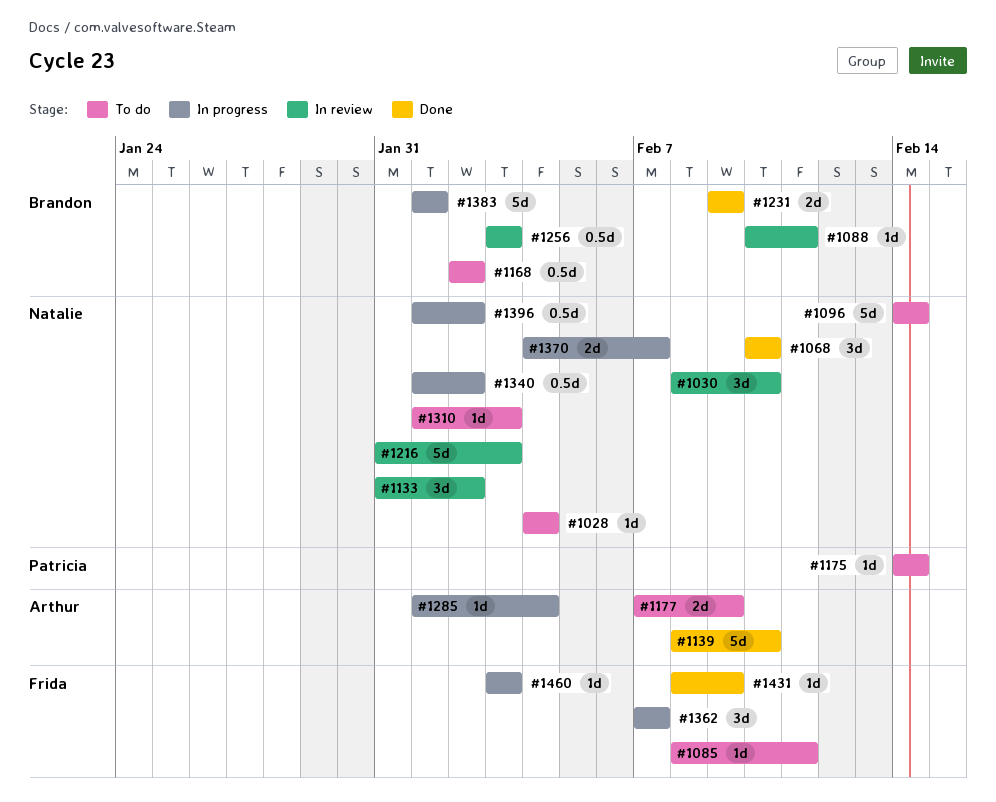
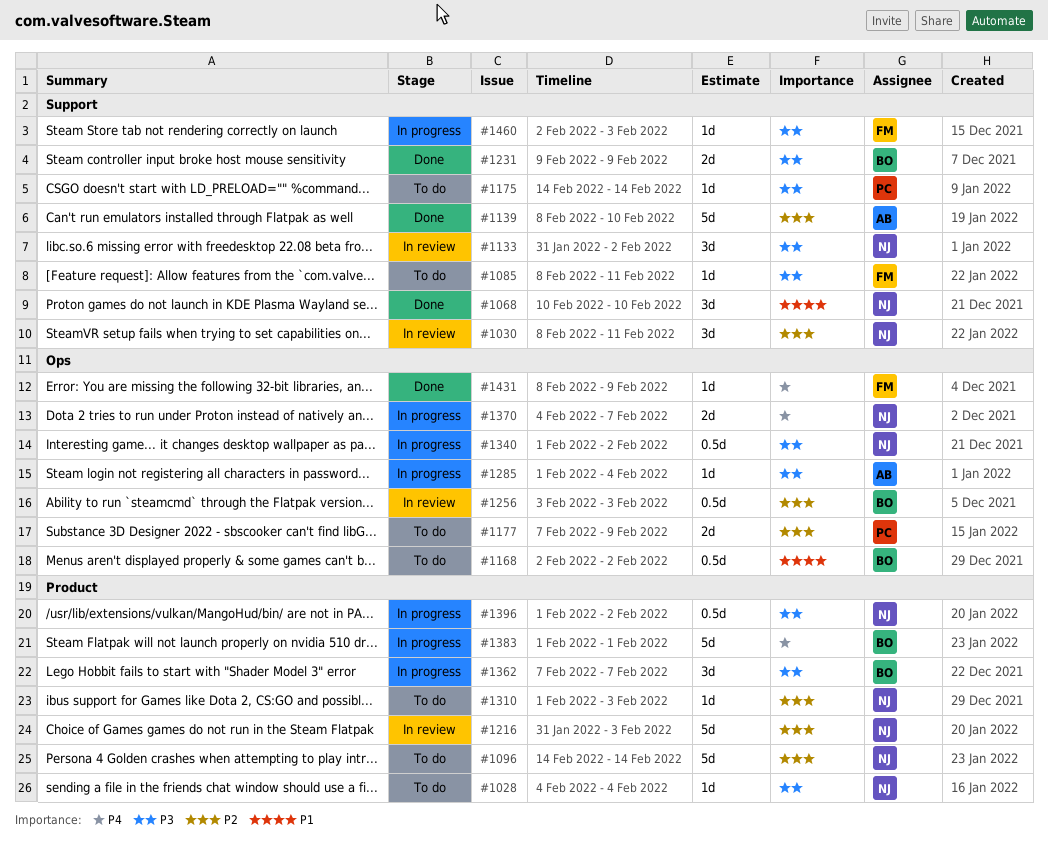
#1030, due: Feb 10 -> Feb 11
#1088: present -> none
#1177, owner: Arthur -> Patricia
#1362, owner: Frida -> Brandon
#1460, start: Feb 3 -> Feb 2

